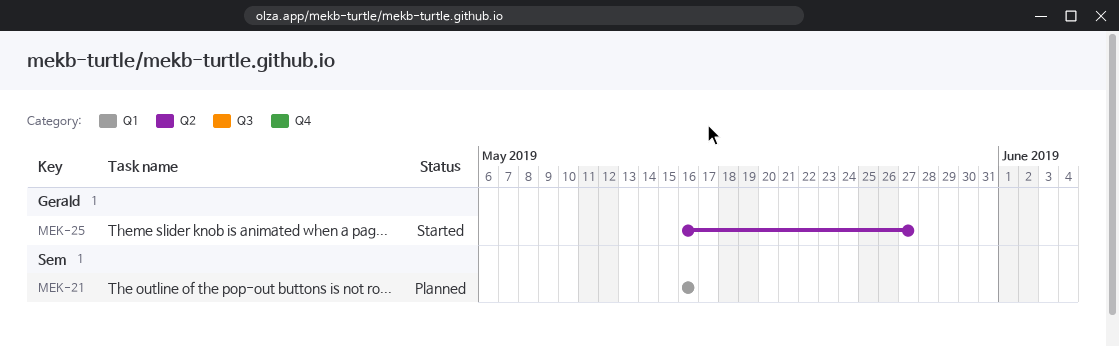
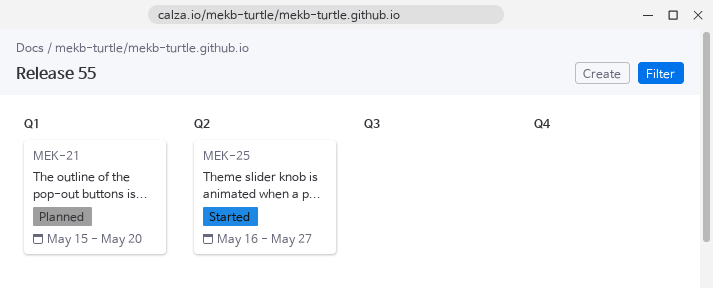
MEK-21, start: May 16 -> May 15
MEK-21, due: May 16 -> May 20

